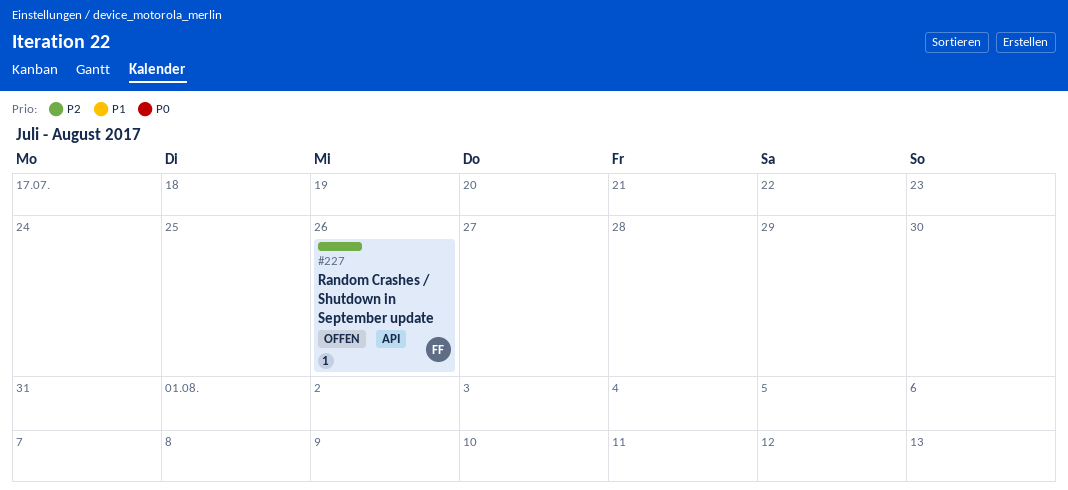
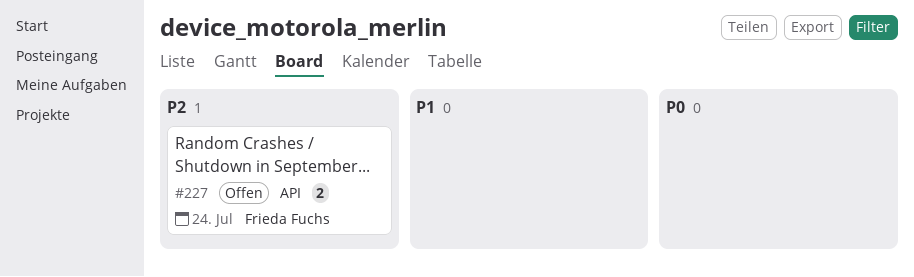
#227, estimate: 1 -> 2
#227, due: Jul 26 -> Jul 24

